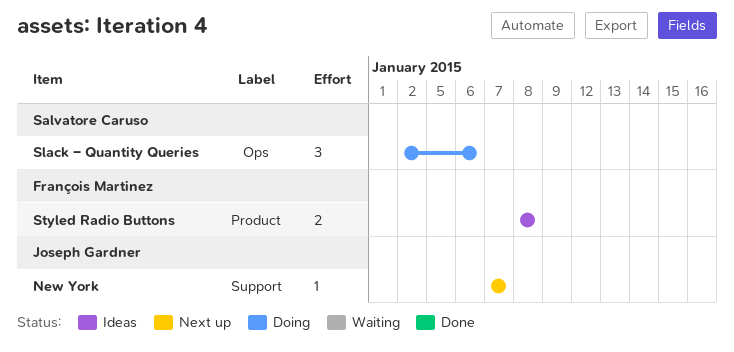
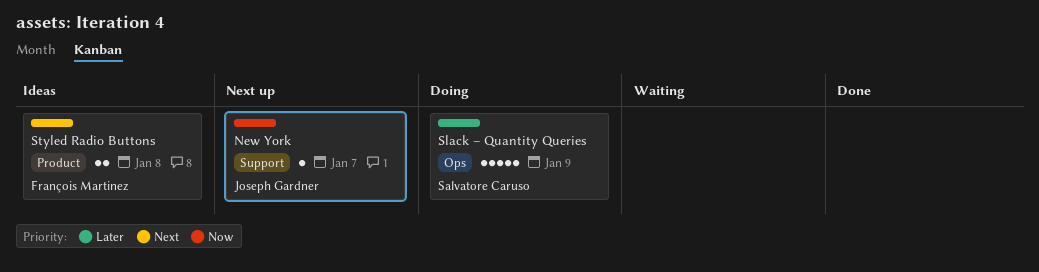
Slack – Quantity Queries, estimate: 3 -> 5
Slack – Quantity Queries, due: Jan 6 -> Jan 9

